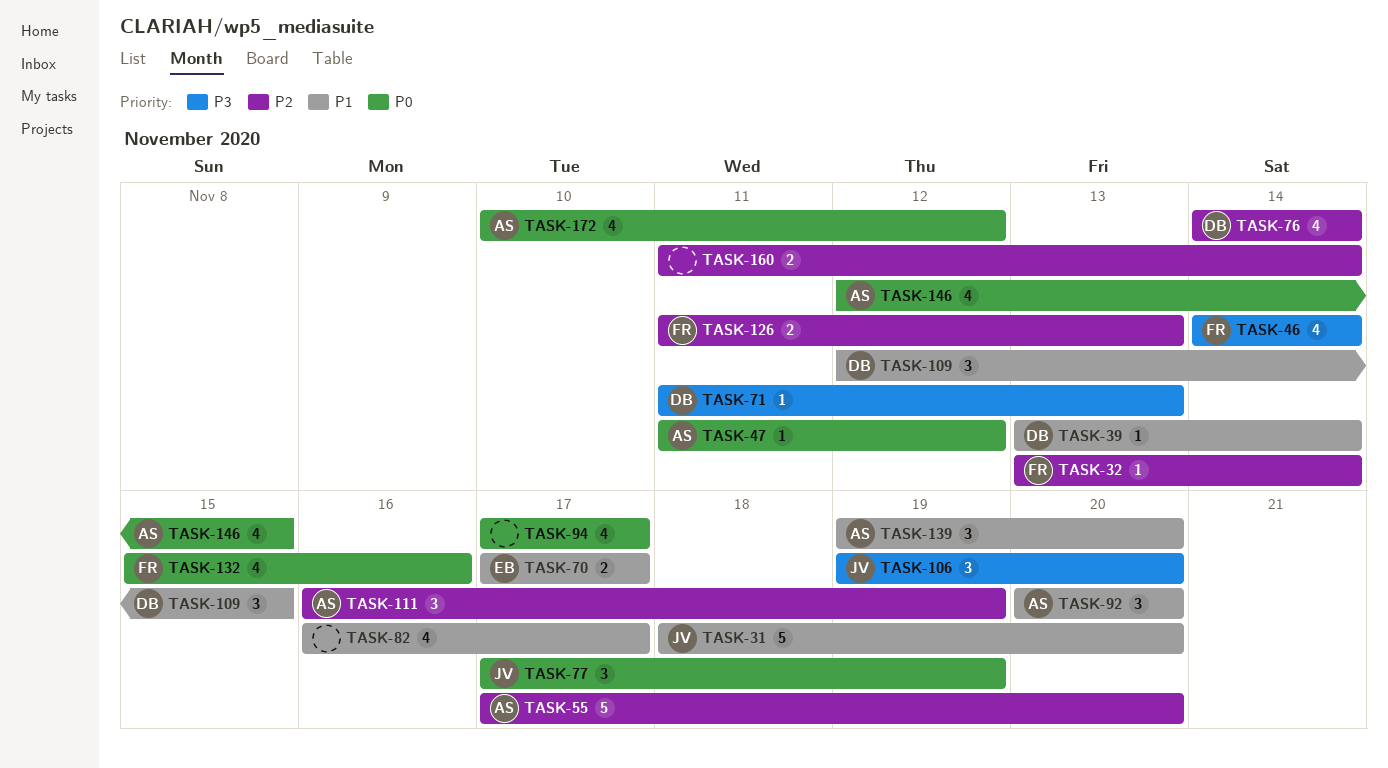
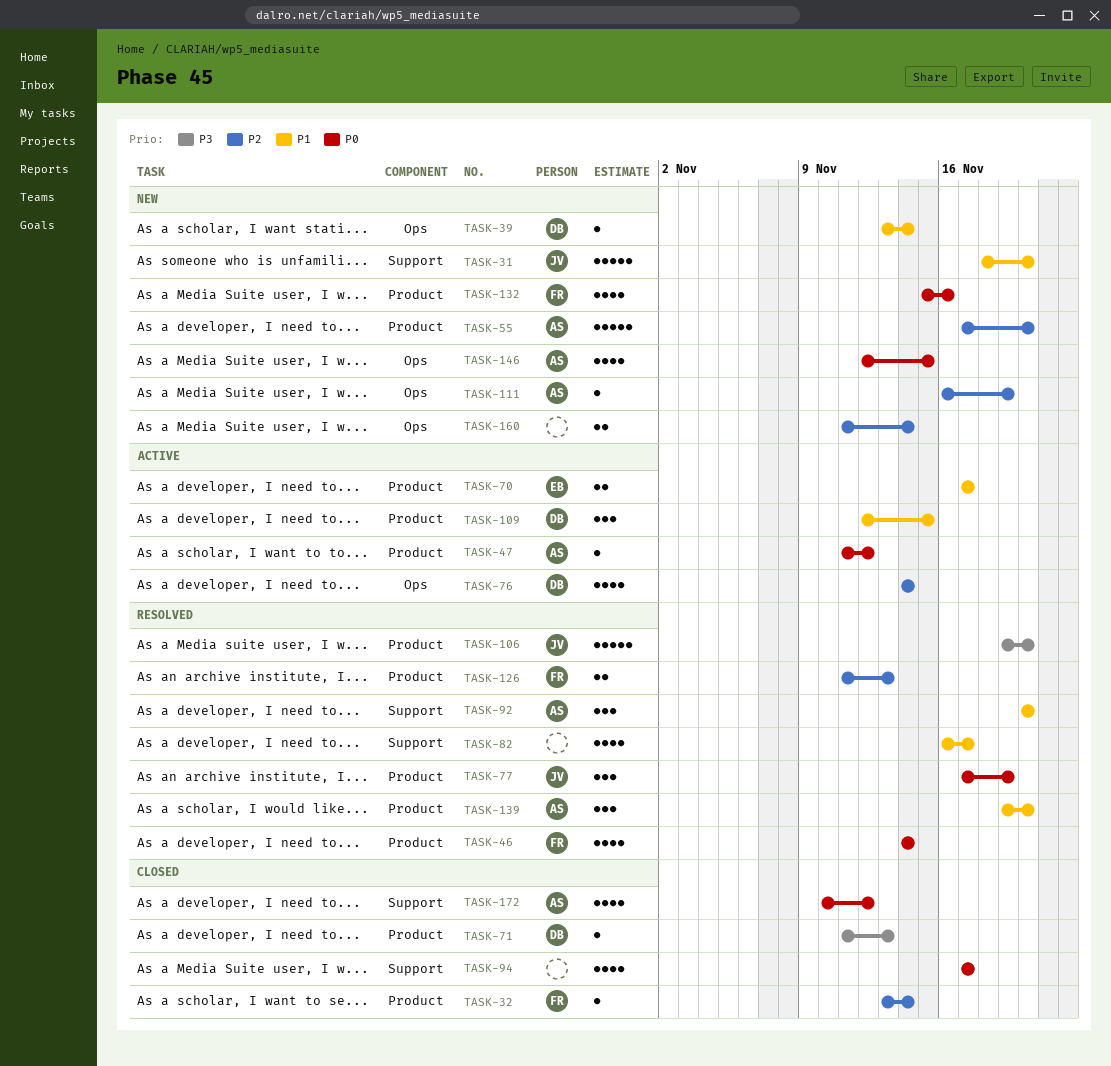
TASK-46, priority: P3 -> P0
TASK-106, estimate: 3 -> 5
TASK-111, estimate: 3 -> 1

